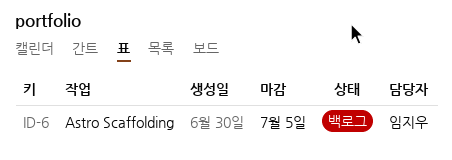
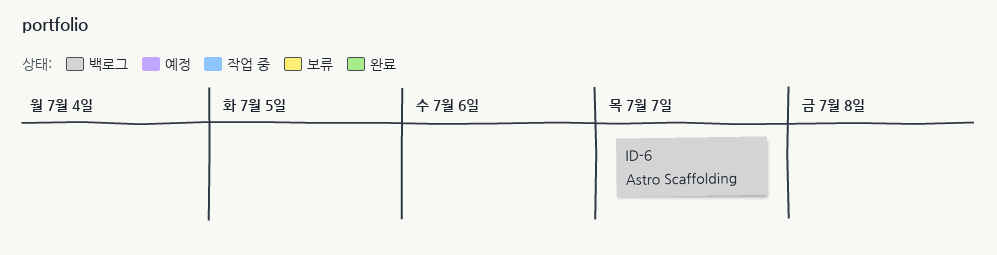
ID-6, due: Jul 5 -> Jul 7

